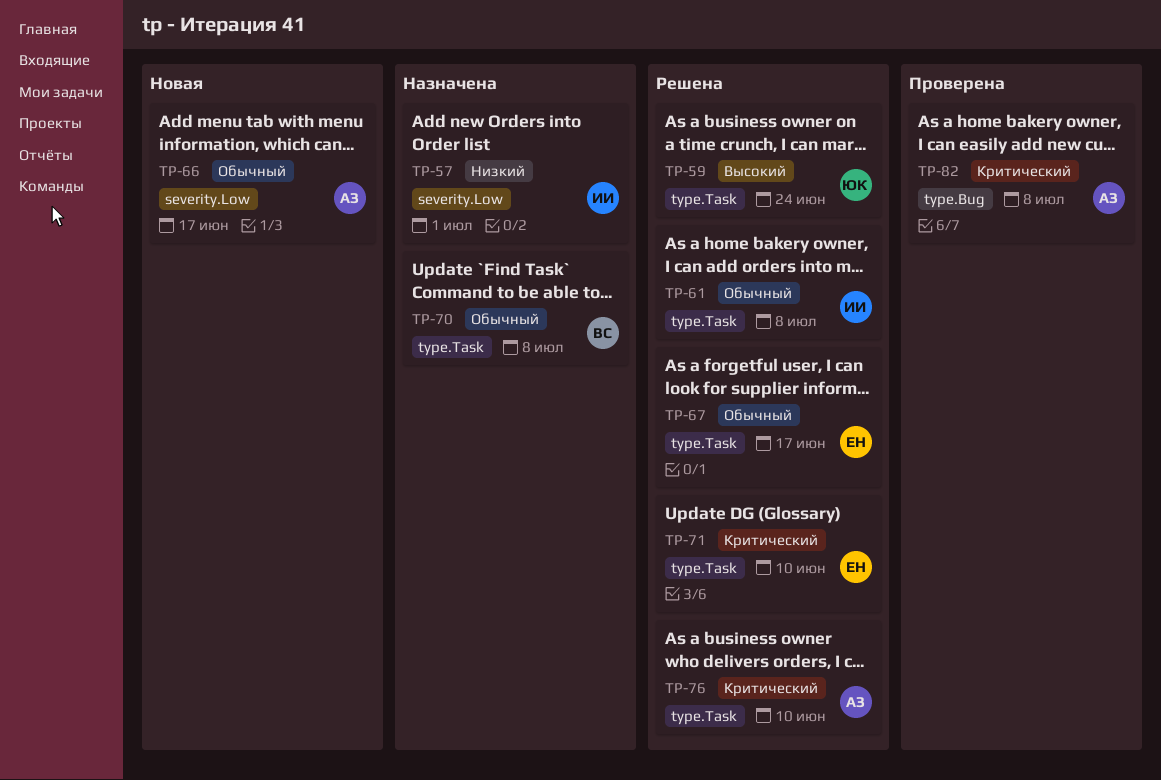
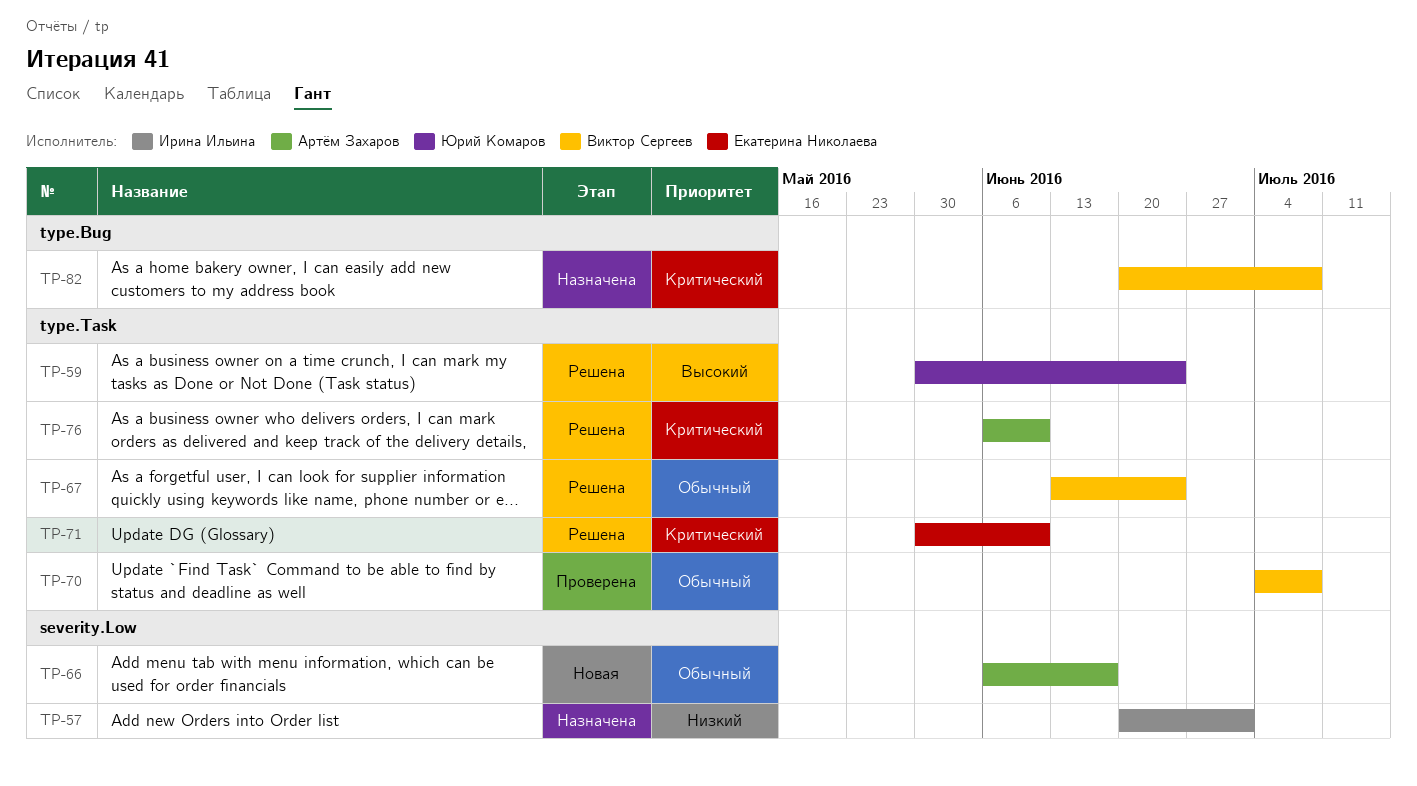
TP-61: present -> none
TP-67, owner: Екатерина Николаева -> Виктор Сергеев
TP-67, due: Jun 17 -> Jun 24
TP-70, status: Назначена -> Проверена
TP-82, status: Проверена -> Назначена
TP-82, owner: Артём Захаров -> Виктор Сергеев

